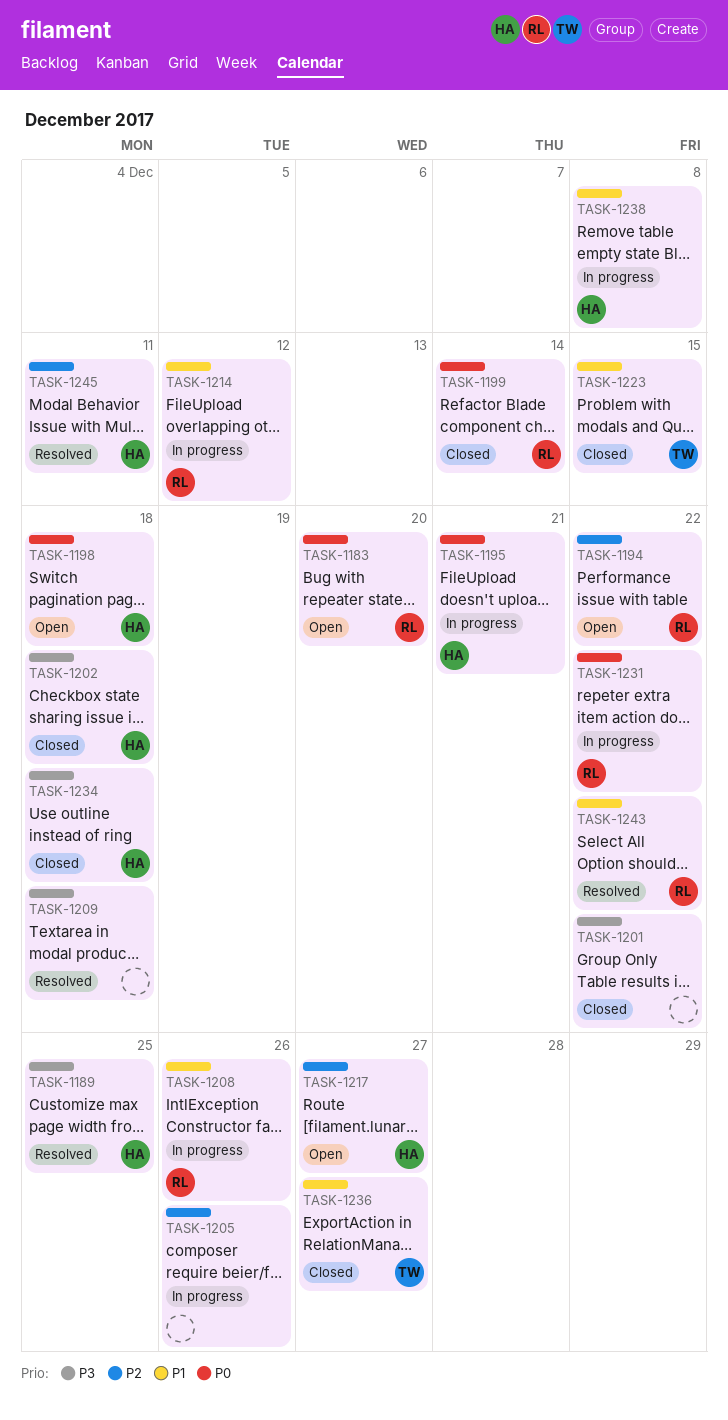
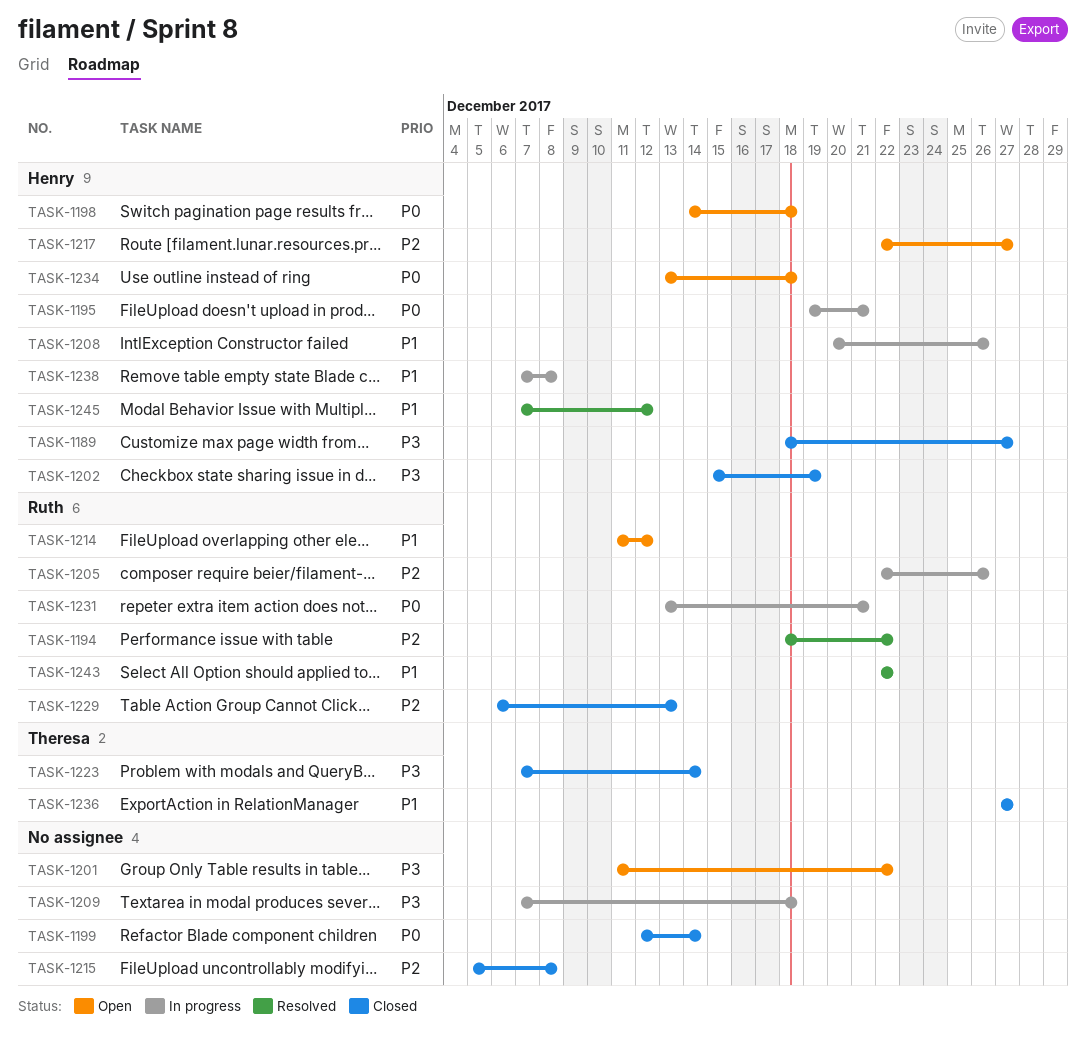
TASK-1183: present -> none
TASK-1189, status: Resolved -> Closed
TASK-1189, due: Dec 25 -> Dec 27
TASK-1194, status: Open -> Resolved
TASK-1199, owner: Ruth -> none
TASK-1201, status: Closed -> Open
TASK-1202, due: Dec 18 -> Dec 19
TASK-1205, owner: none -> Ruth
TASK-1208, owner: Ruth -> Henry
TASK-1209, status: Resolved -> In progress
TASK-1214, status: In progress -> Open
TASK-1215: none -> present
TASK-1223, priority: P1 -> P3
TASK-1223, due: Dec 15 -> Dec 14
TASK-1229: none -> present
TASK-1231, due: Dec 22 -> Dec 21
TASK-1234, status: Closed -> Open
TASK-1234, priority: P3 -> P0
TASK-1245, priority: P2 -> P1
TASK-1245, due: Dec 11 -> Dec 12

